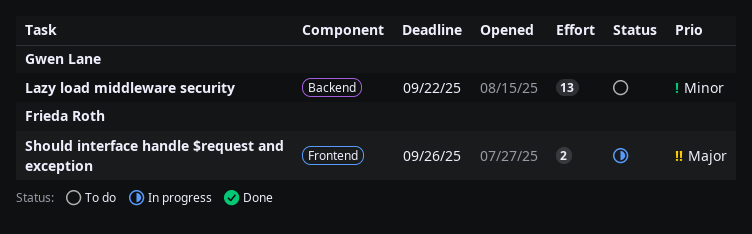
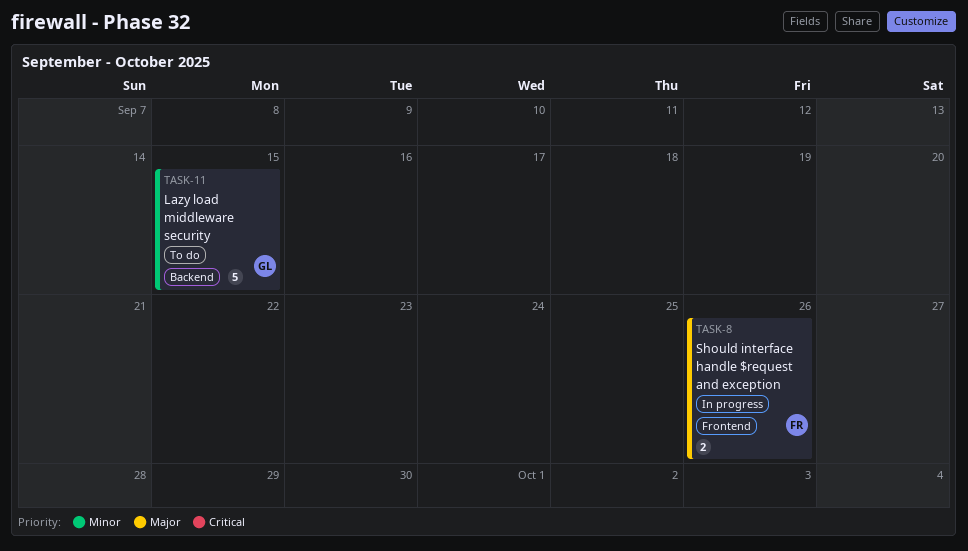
Lazy load middleware security, estimate: 13 -> 5
Lazy load middleware security, due: Sep 22 -> Sep 15

